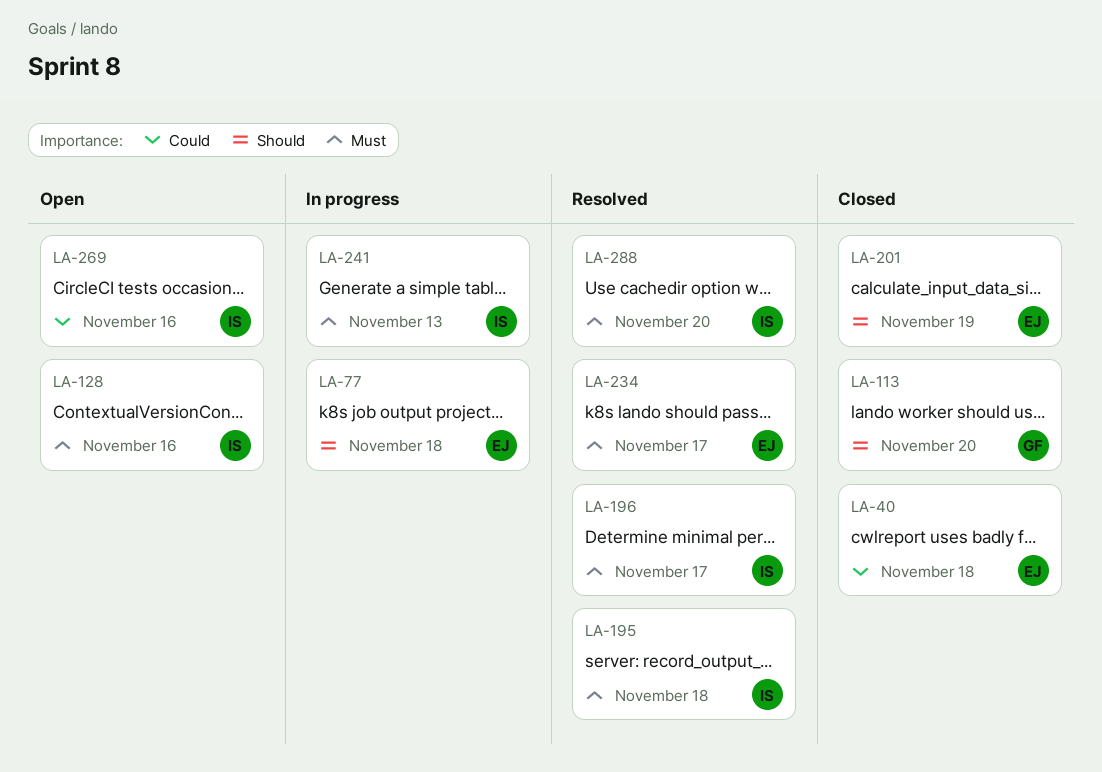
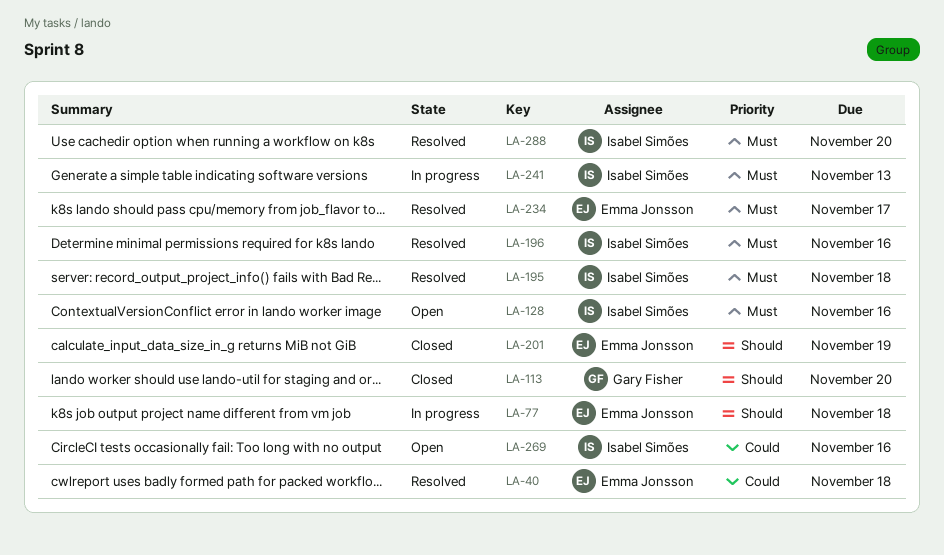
LA-40, status: Closed -> Resolved
LA-196, due: Nov 17 -> Nov 16

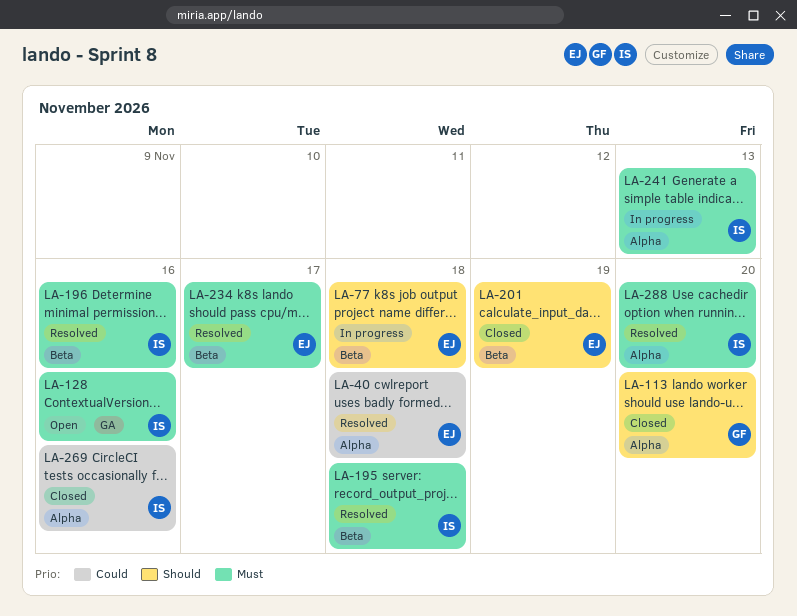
LA-269, status: Open -> Closed

